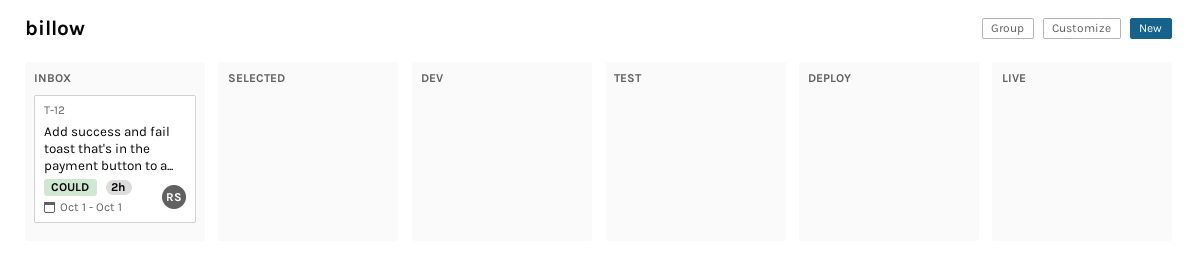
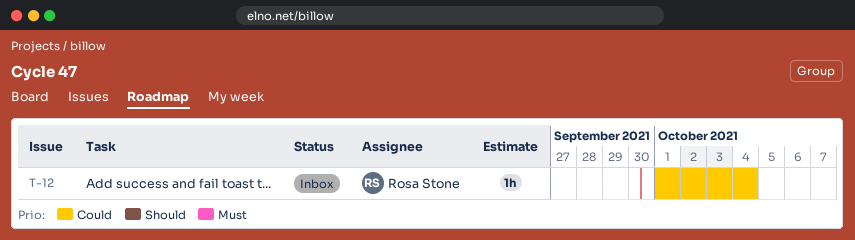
T-12, estimate: 2h -> 1h
T-12, due: Oct 1 -> Oct 4

